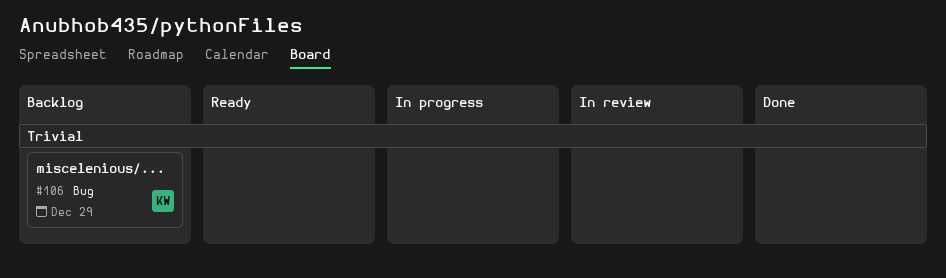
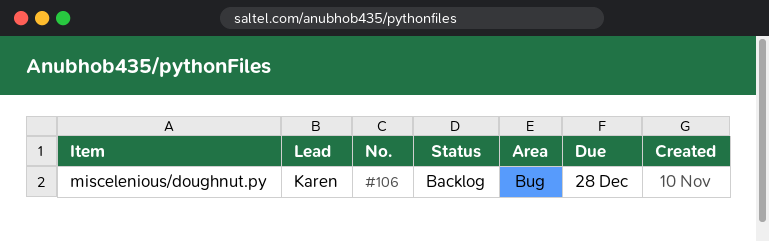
#106, due: Dec 29 -> Dec 28

